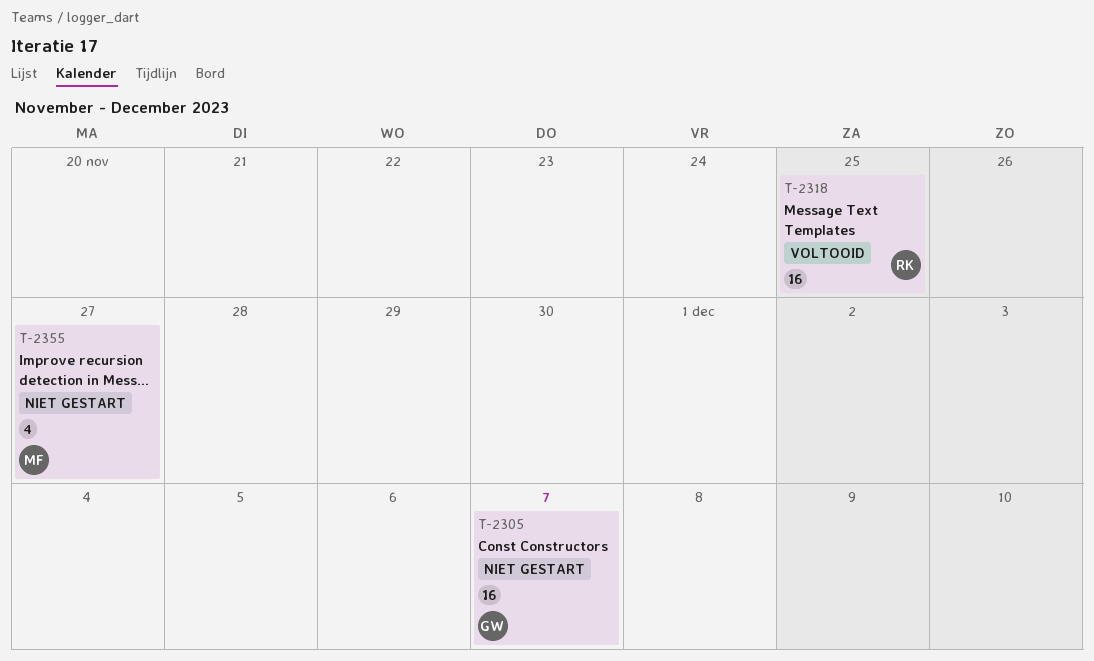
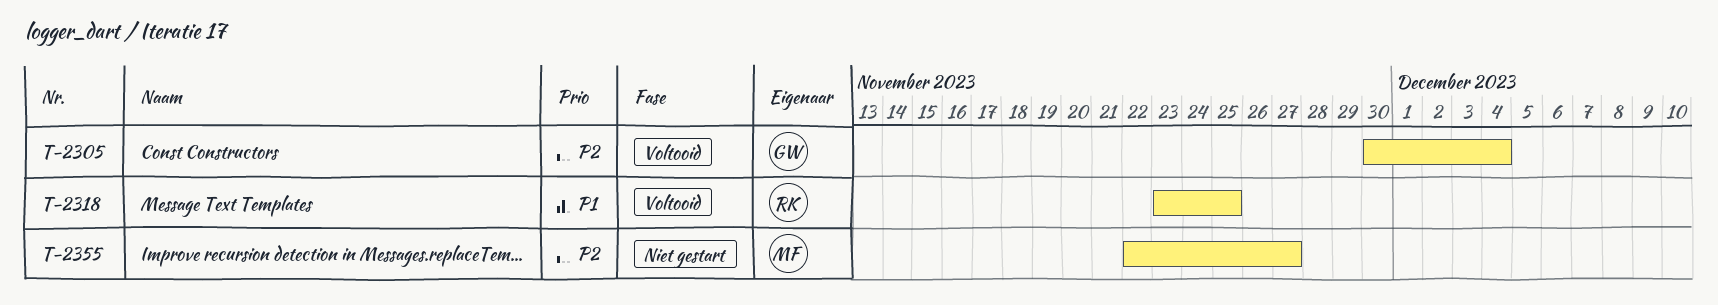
T-2305, status: Niet gestart -> Voltooid
T-2305, due: Dec 7 -> Dec 4

